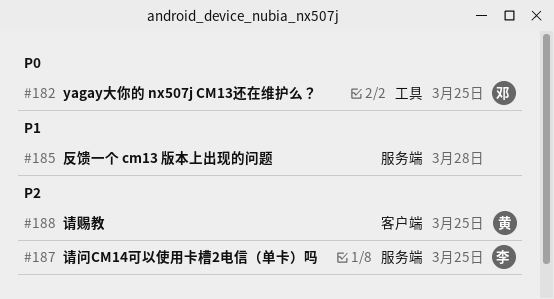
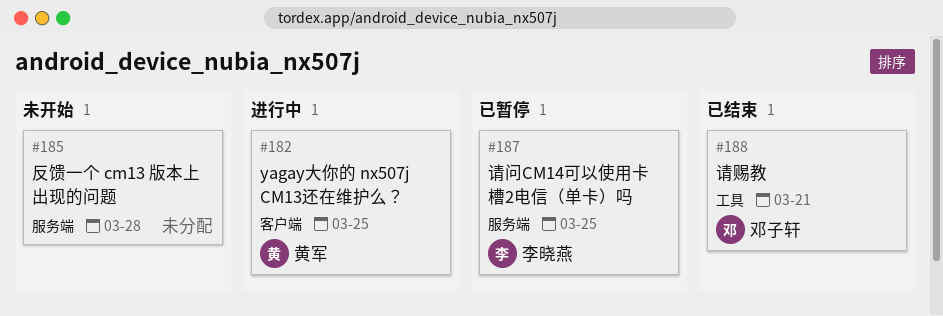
#182, owner: 邓子轩 -> 黄军
#182, label: 工具 -> 客户端
#188, owner: 黄军 -> 邓子轩
#188, label: 客户端 -> 工具
#188, due: Mar 25 -> Mar 21

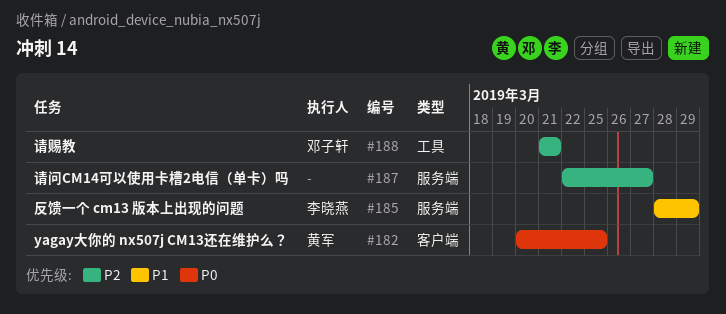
#185, owner: none -> 李晓燕
#185, due: Mar 28 -> Mar 29
#187, owner: 李晓燕 -> none
#187, due: Mar 25 -> Mar 27

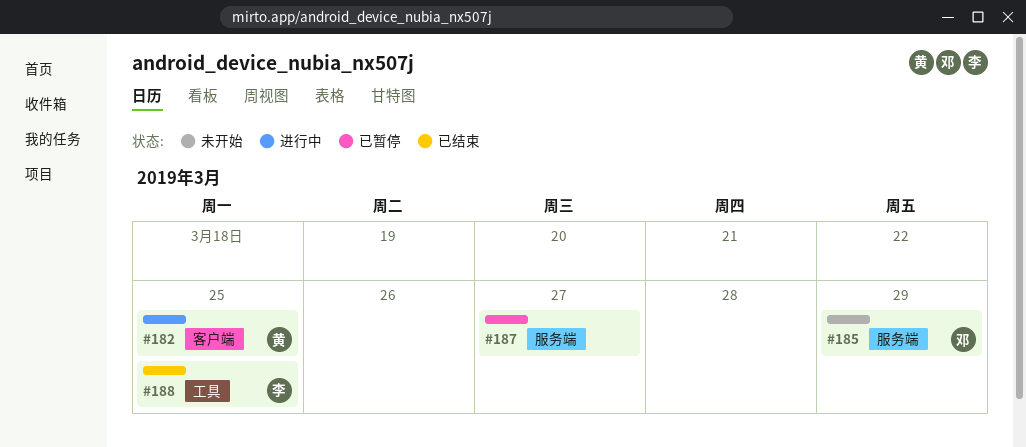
#185, owner: 李晓燕 -> 邓子轩
#188, owner: 邓子轩 -> 李晓燕
#188, due: Mar 21 -> Mar 25

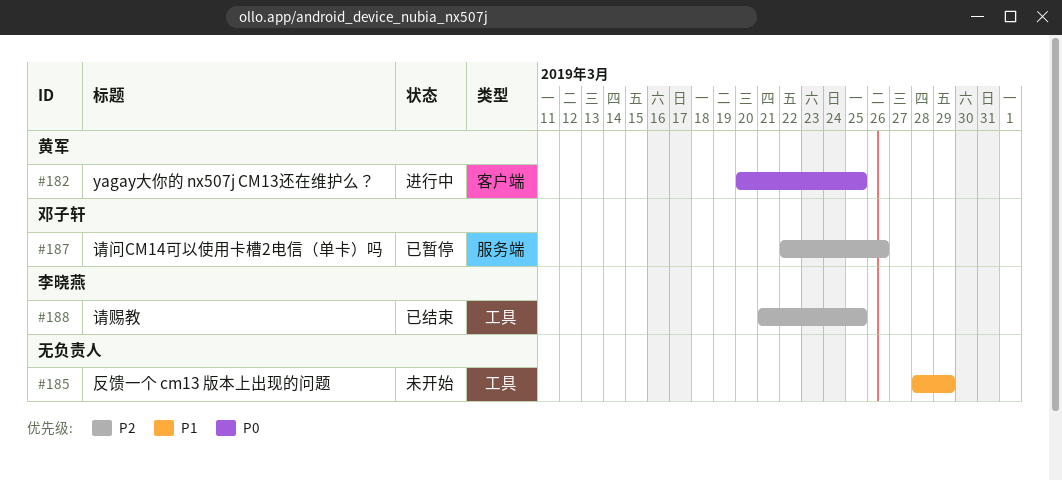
#185, owner: 邓子轩 -> none
#185, label: 服务端 -> 工具
#187, owner: none -> 邓子轩
#187, due: Mar 27 -> Mar 26

